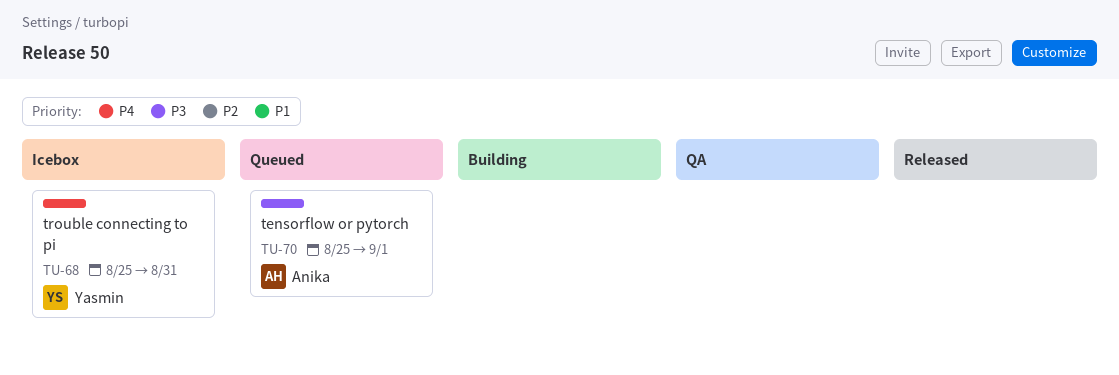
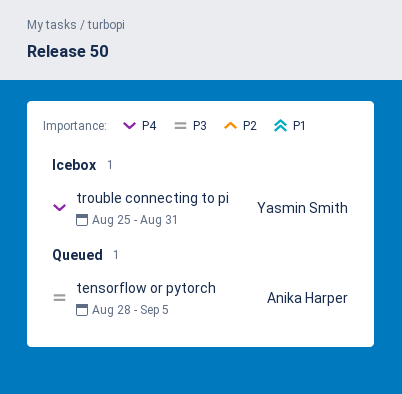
tensorflow or pytorch, start: Aug 25 -> Aug 28
tensorflow or pytorch, due: Sep 1 -> Sep 5

